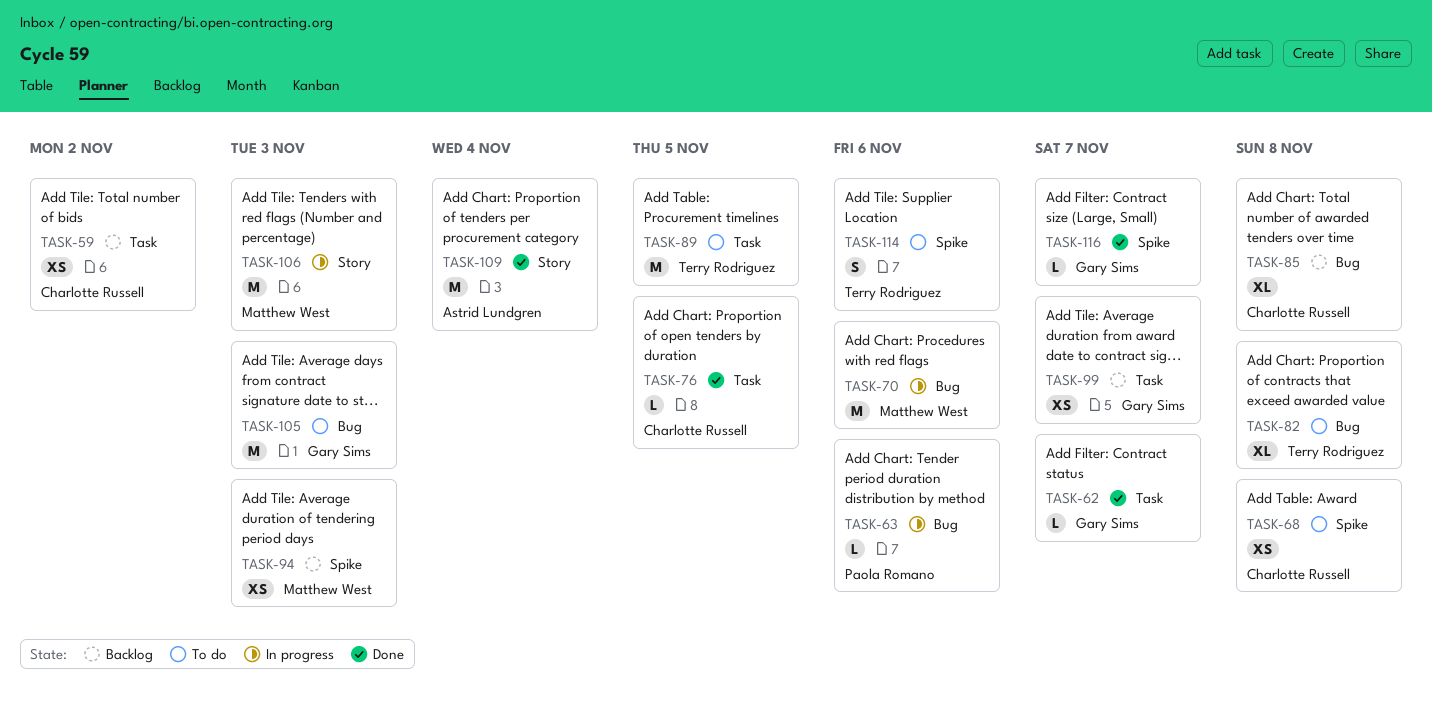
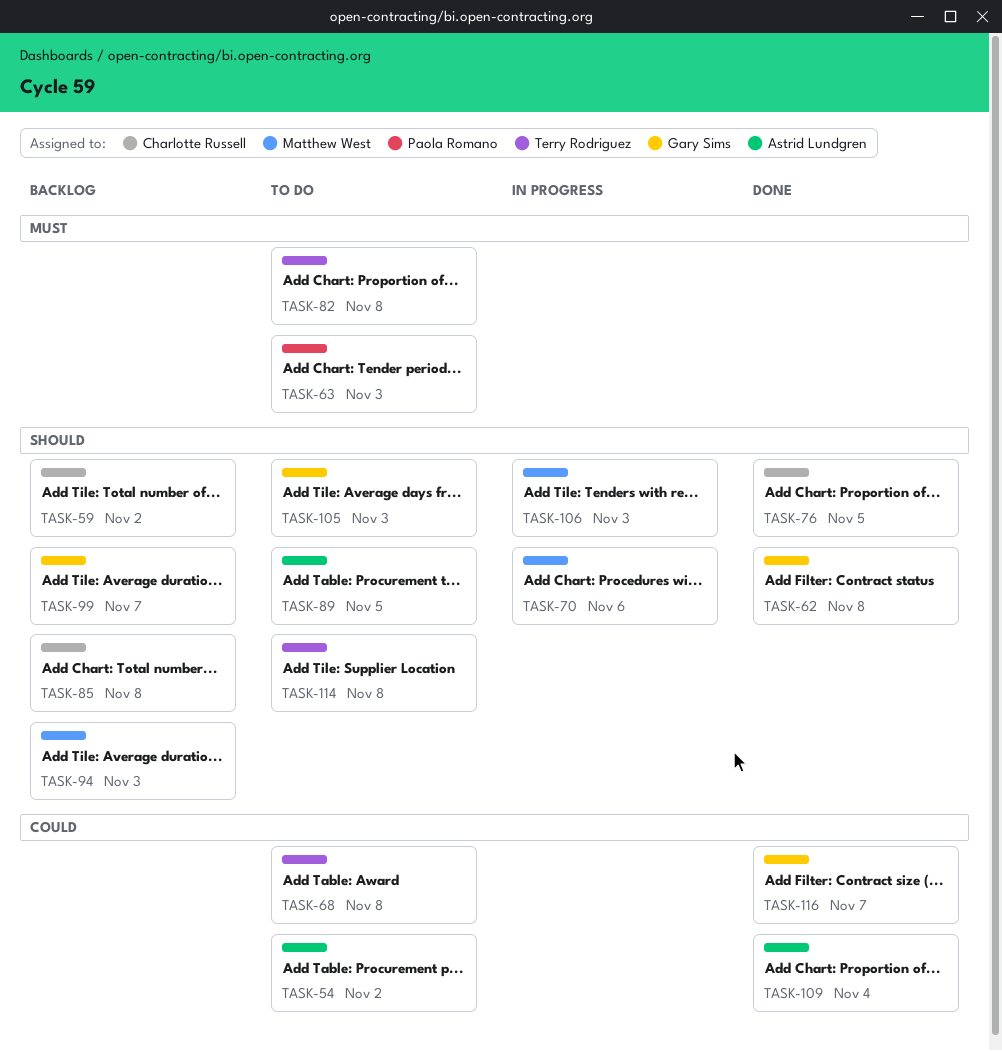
TASK-54: none -> present
TASK-62, due: Nov 7 -> Nov 8
TASK-63, status: In progress -> To do
TASK-63, due: Nov 6 -> Nov 3
TASK-68, owner: Charlotte Russell -> Terry Rodriguez
TASK-89, owner: Terry Rodriguez -> Astrid Lundgren
TASK-114, due: Nov 6 -> Nov 8

